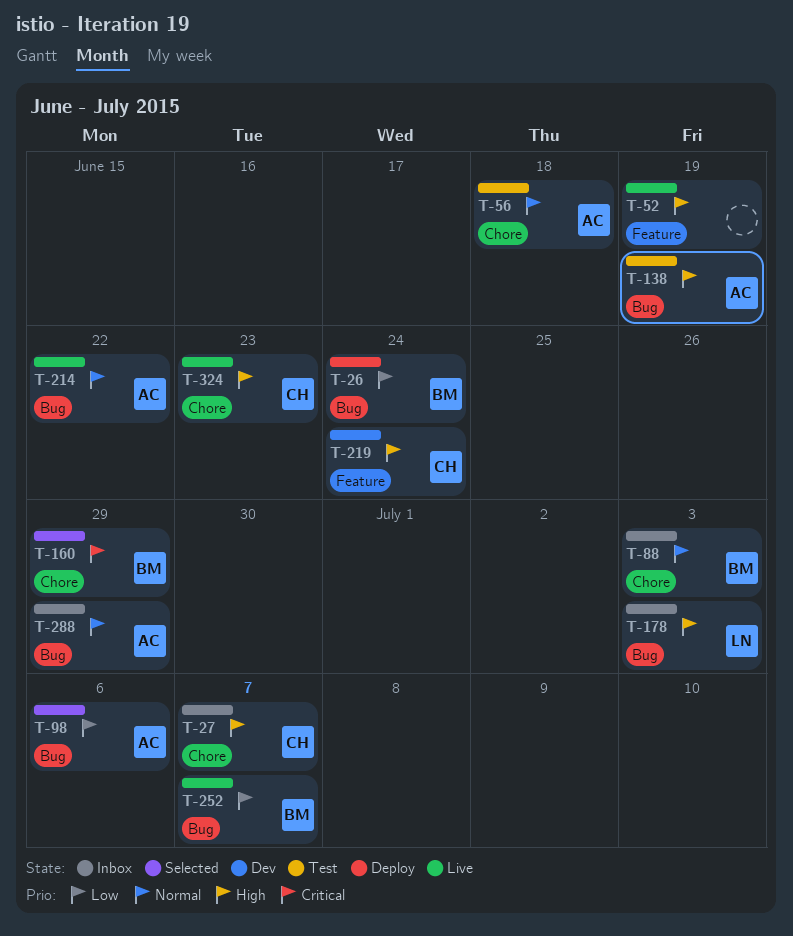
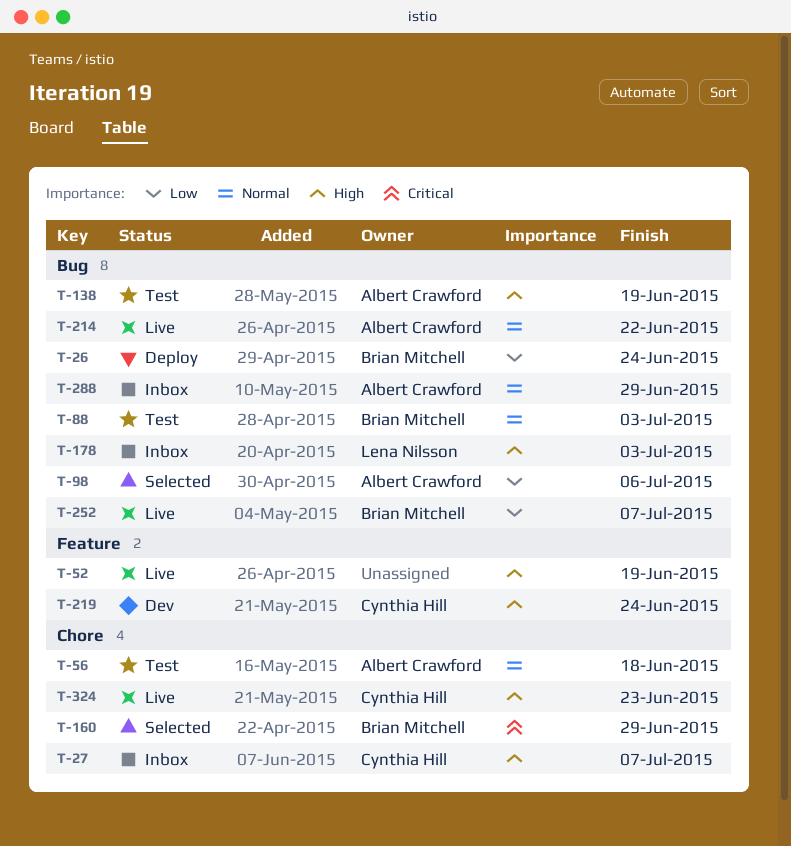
T-88, status: Inbox -> Test
T-88, label: Chore -> Bug

